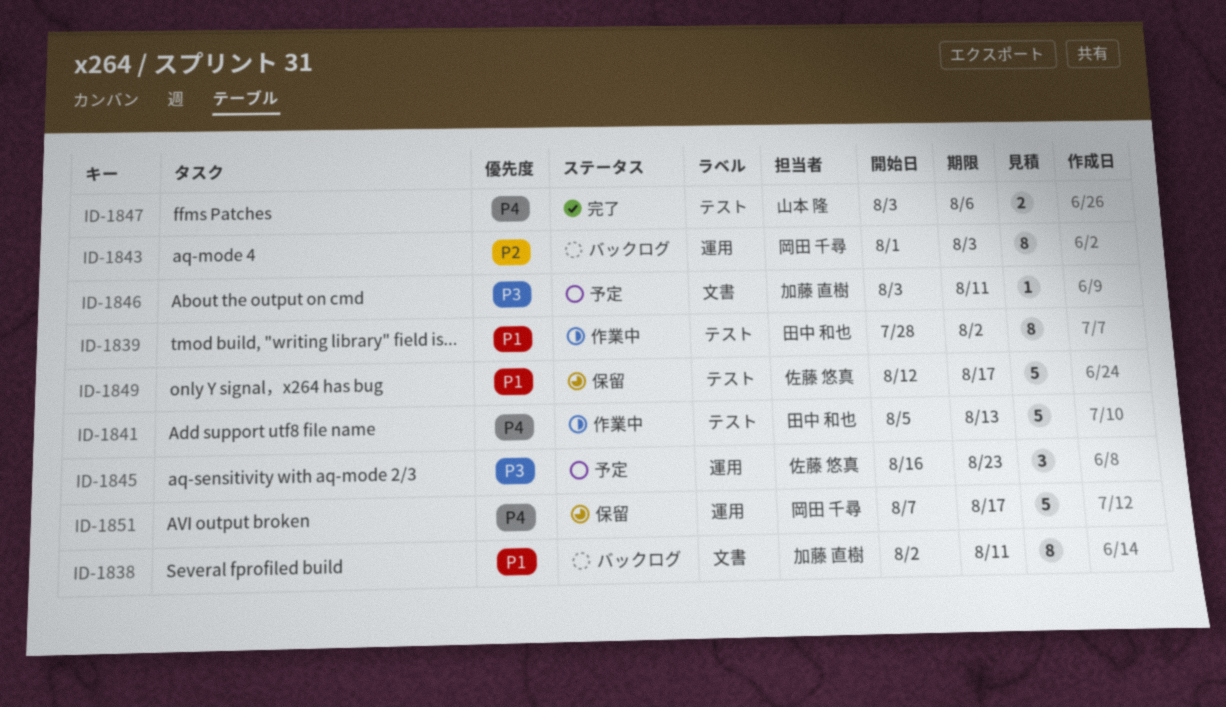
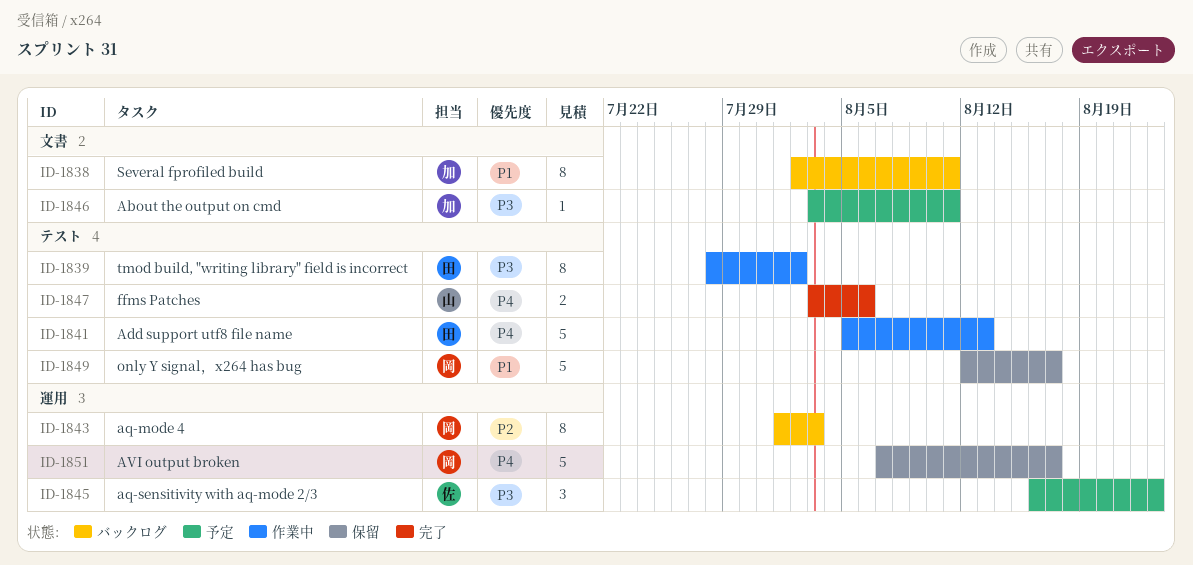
ID-1839, priority: P1 -> P3
ID-1849, owner: 佐藤 悠真 -> 岡田 千尋

